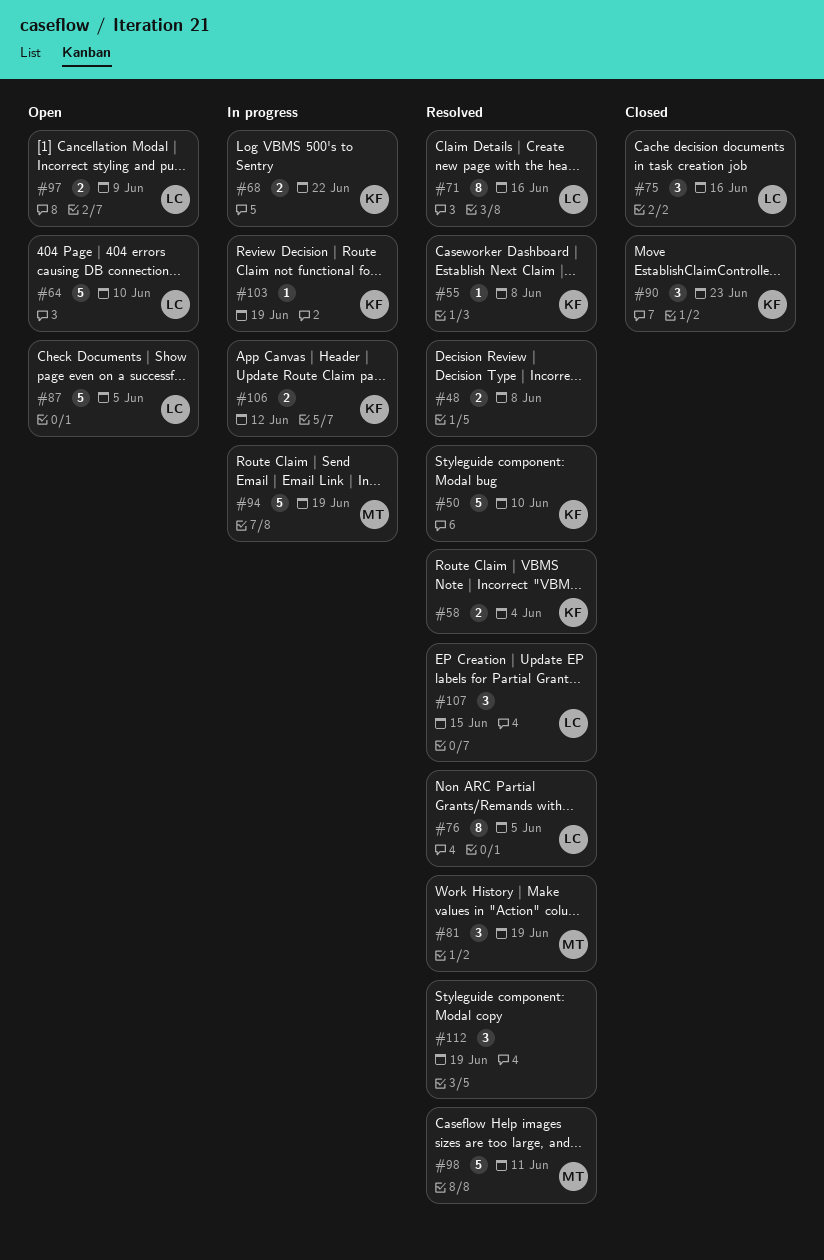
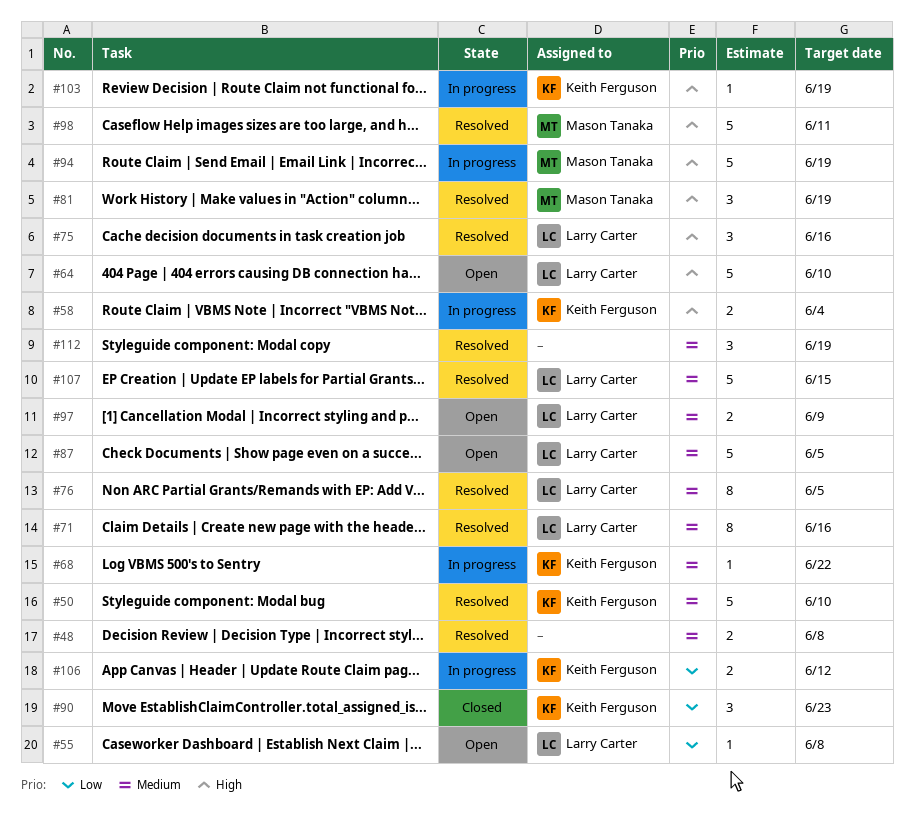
#55, status: Resolved -> Open
#55, owner: Keith Ferguson -> Larry Carter
#58, status: Resolved -> In progress
#68, estimate: 2 -> 1
#75, status: Closed -> Resolved
#107, estimate: 3 -> 5

